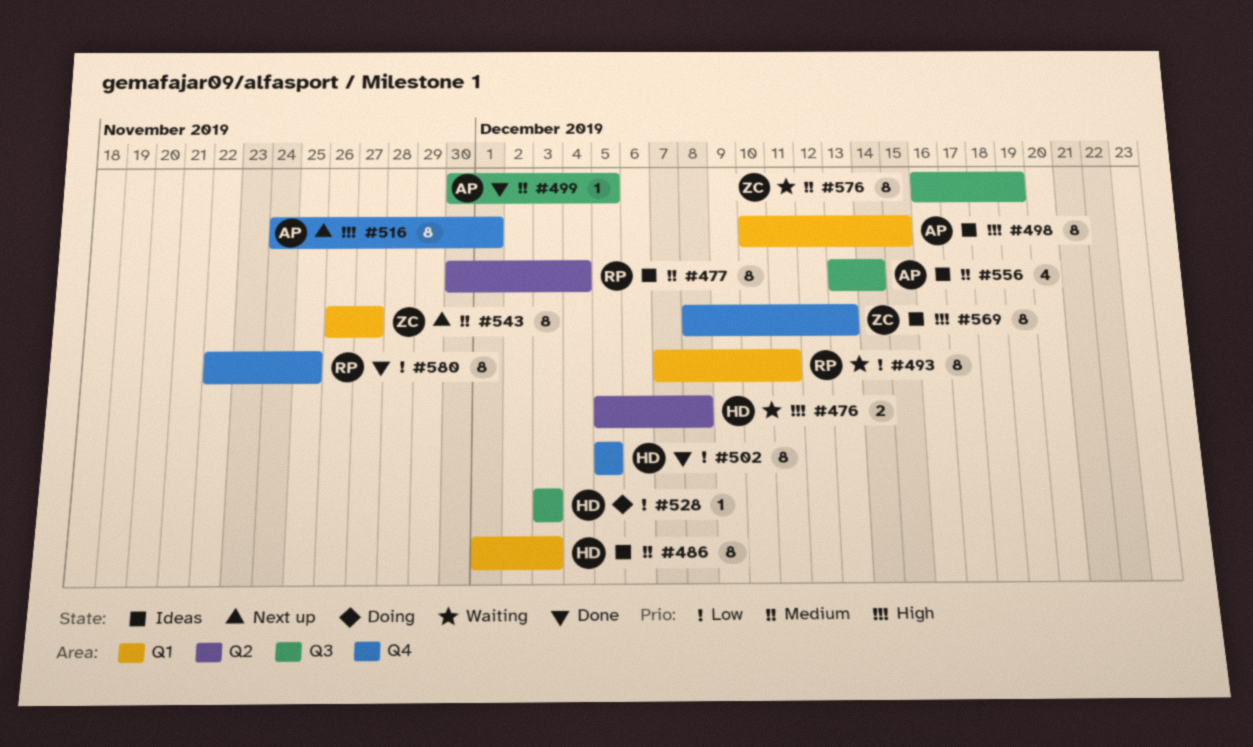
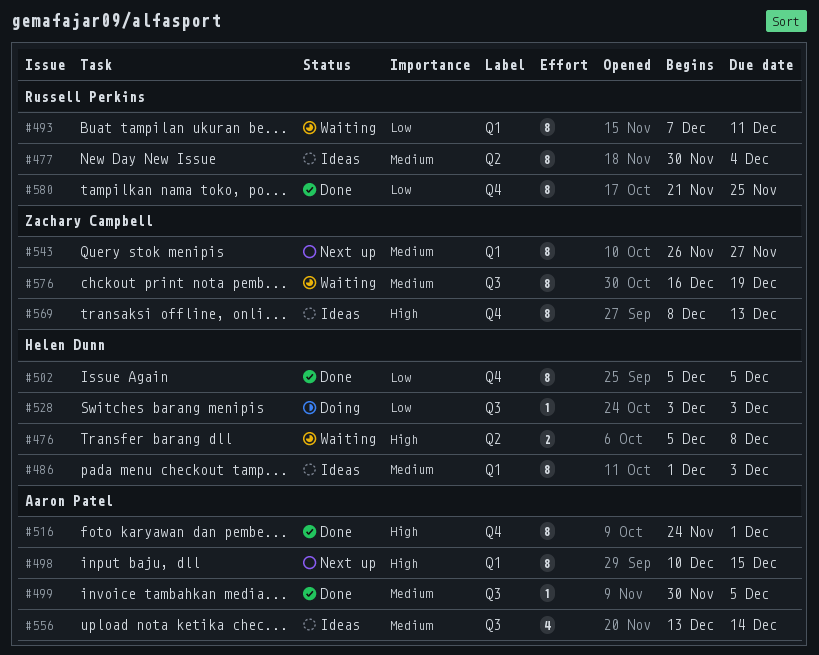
#498, status: Ideas -> Next up
#516, status: Next up -> Done
#580, start: Nov 22 -> Nov 21

